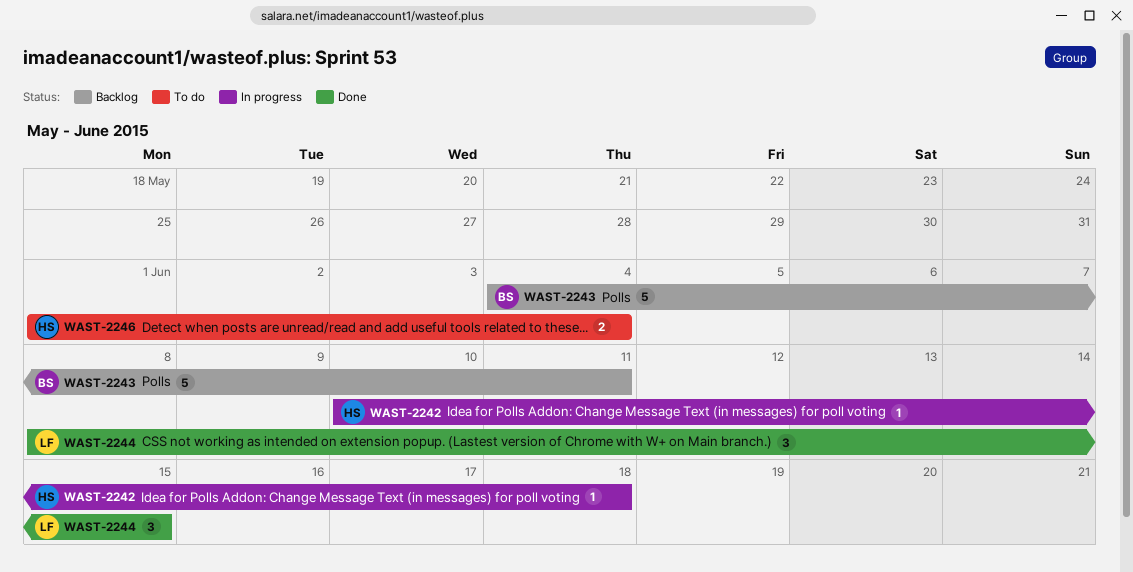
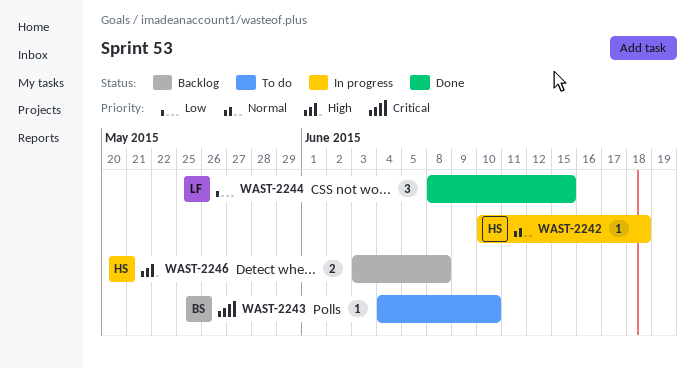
WAST-2243, status: Backlog -> To do
WAST-2243, estimate: 5 -> 1
WAST-2243, due: Jun 11 -> Jun 10
WAST-2246, status: To do -> Backlog
WAST-2246, start: Jun 1 -> Jun 3
WAST-2246, due: Jun 4 -> Jun 8

